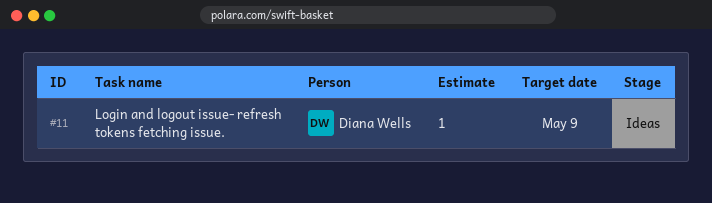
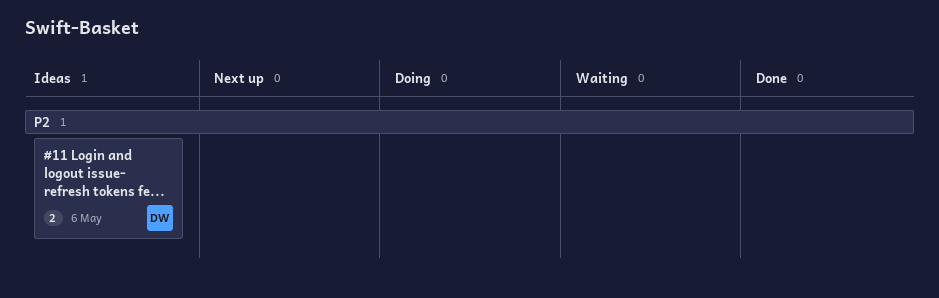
#11, estimate: 1 -> 2
#11, due: May 9 -> May 6

